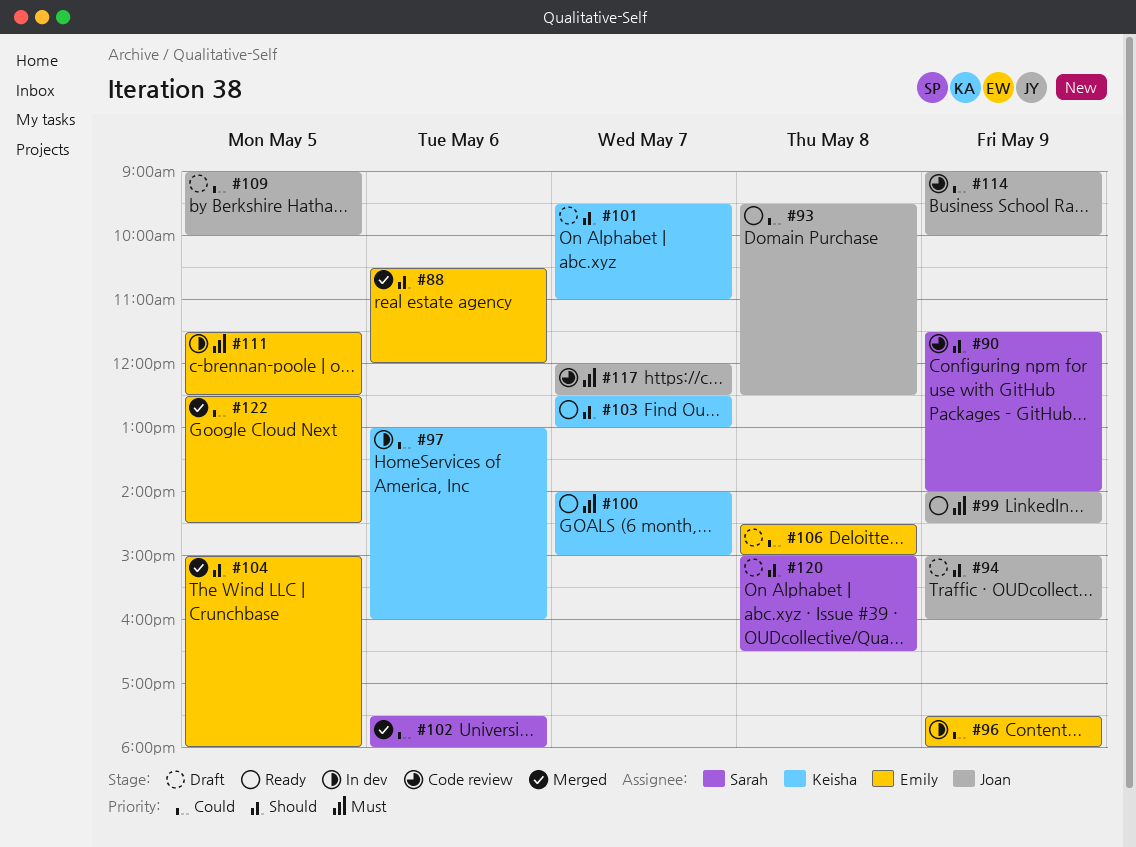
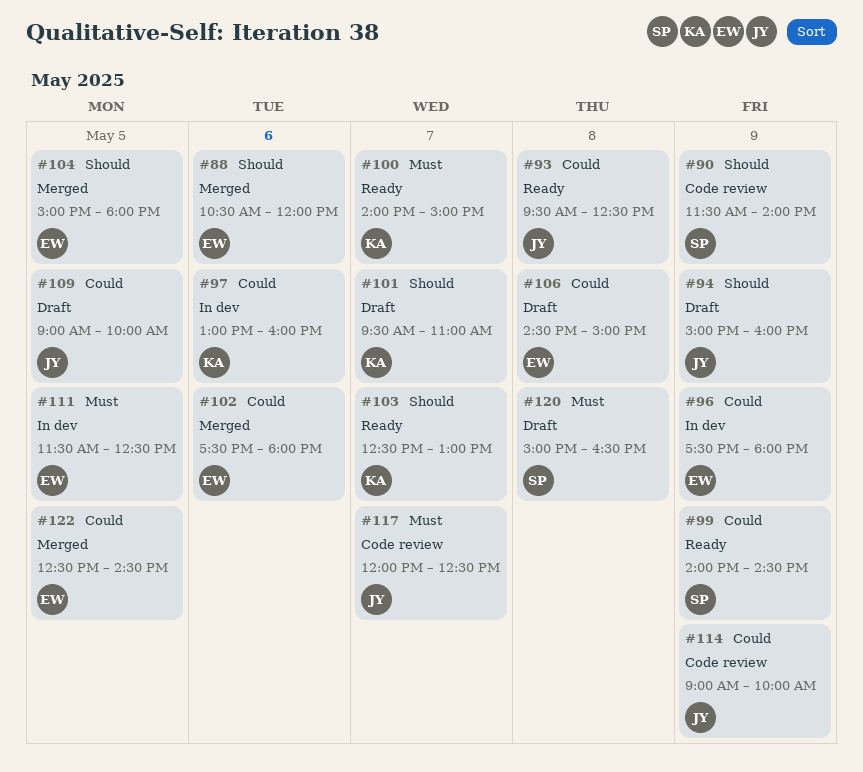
#99, owner: Joan -> Sarah
#99, priority: Must -> Could
#102, owner: Sarah -> Emily
#120, priority: Should -> Must

